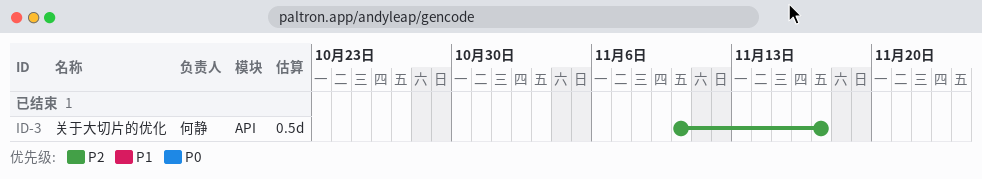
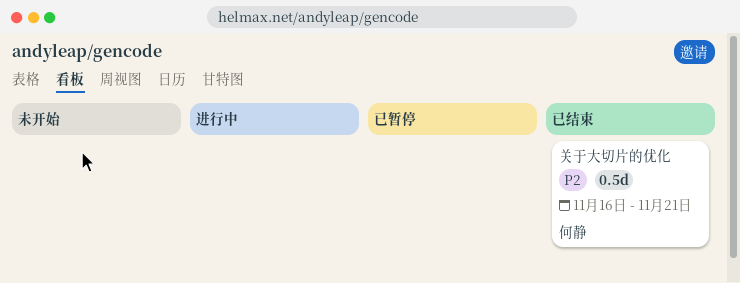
关于大切片的优化, start: Nov 10 -> Nov 16
关于大切片的优化, due: Nov 17 -> Nov 21

